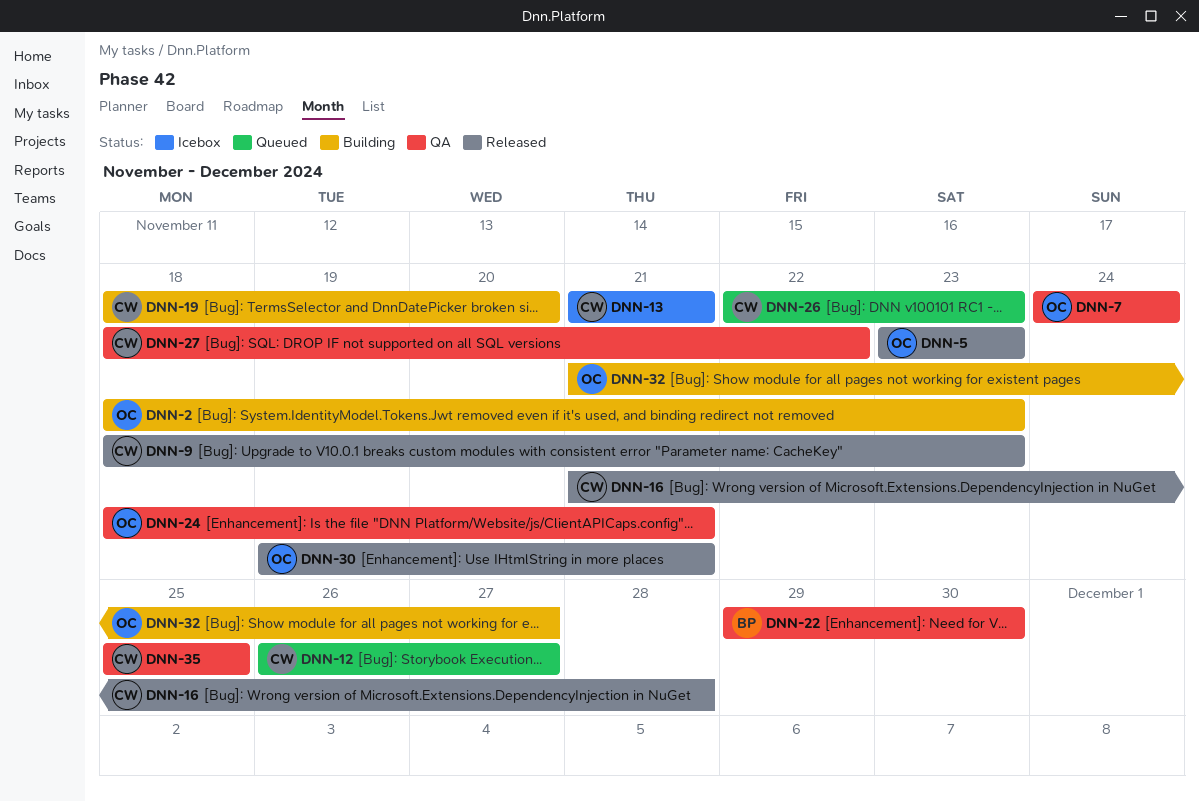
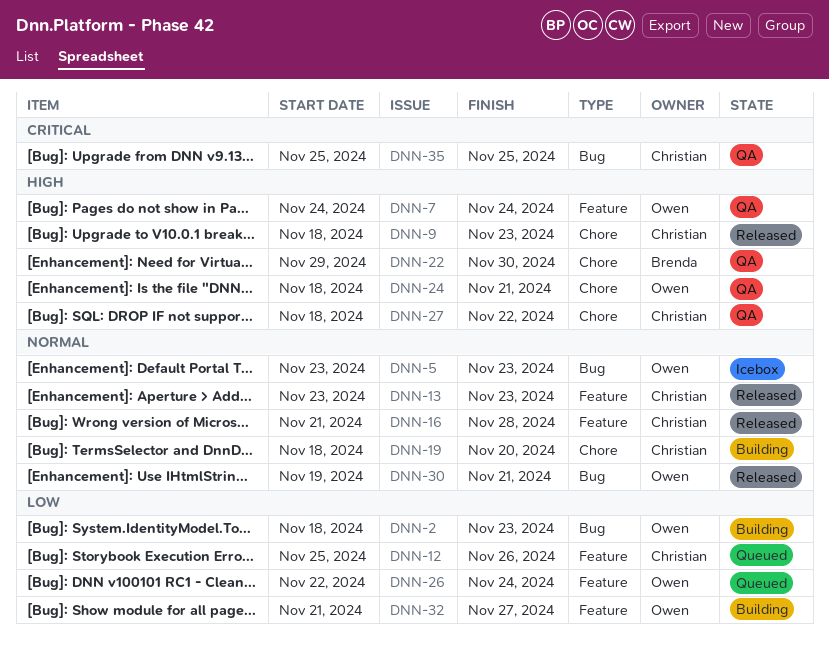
DNN-5, status: Released -> Icebox
DNN-12, start: Nov 26 -> Nov 25
DNN-12, due: Nov 27 -> Nov 26
DNN-13, status: Icebox -> Released
DNN-13, start: Nov 21 -> Nov 23
DNN-13, due: Nov 21 -> Nov 23
DNN-26, owner: Christian -> Owen
DNN-26, due: Nov 23 -> Nov 24

